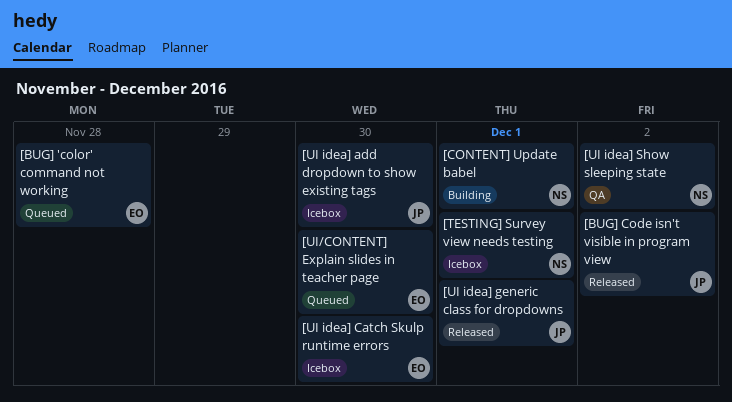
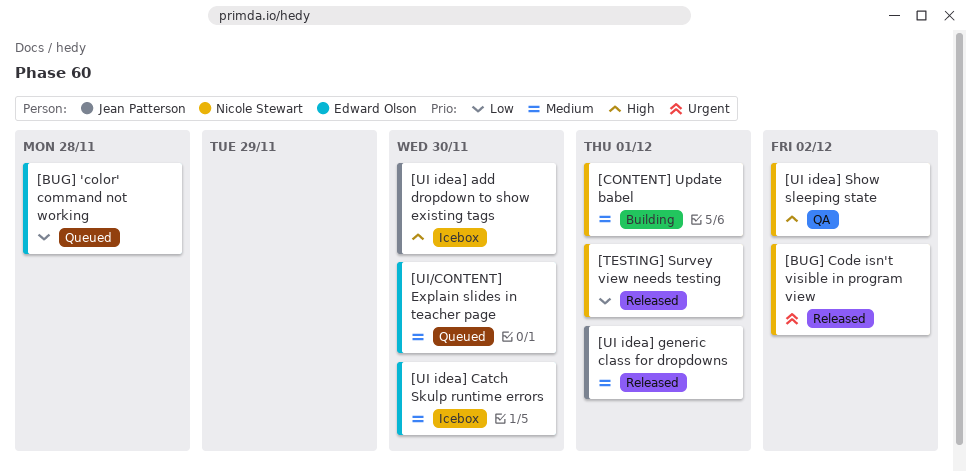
[BUG] Code isn't visible in program view, owner: Jean Patterson -> Nicole Stewart
[TESTING] Survey view needs testing, status: Icebox -> Released

